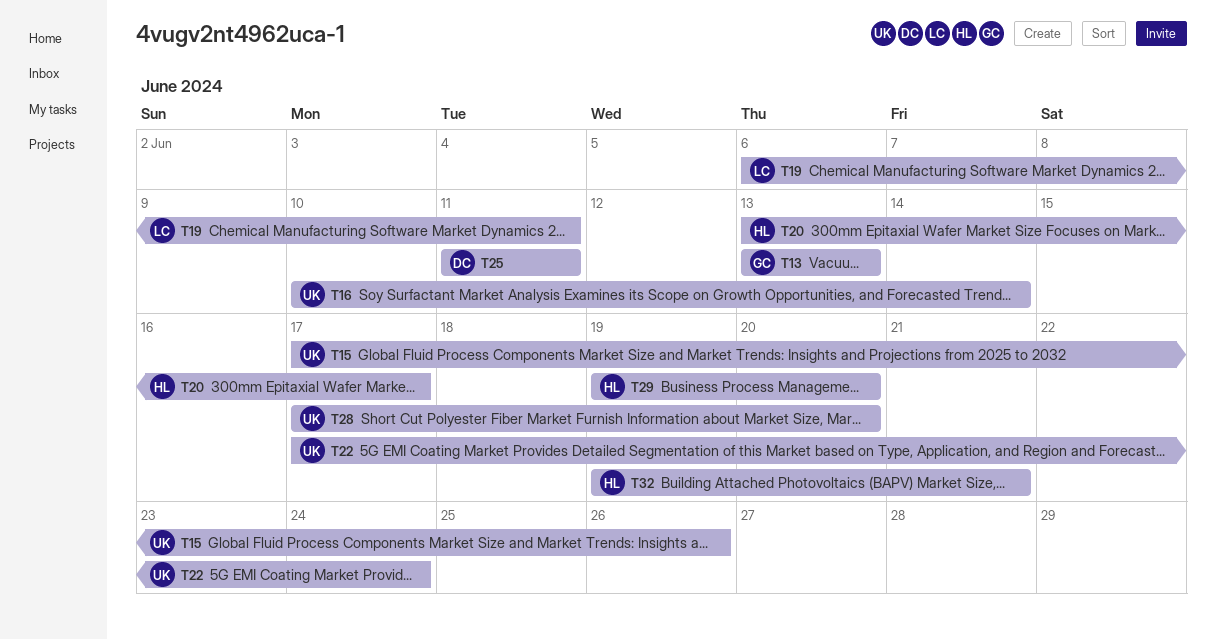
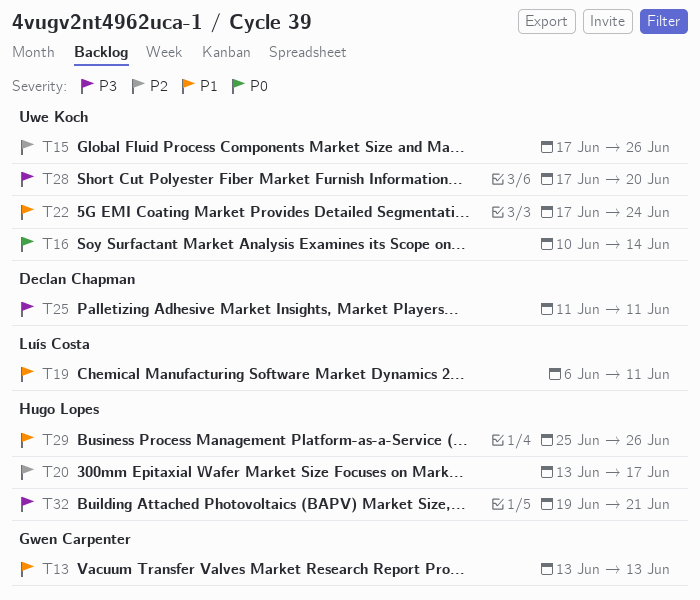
T29, start: Jun 19 -> Jun 25
T29, due: Jun 20 -> Jun 26

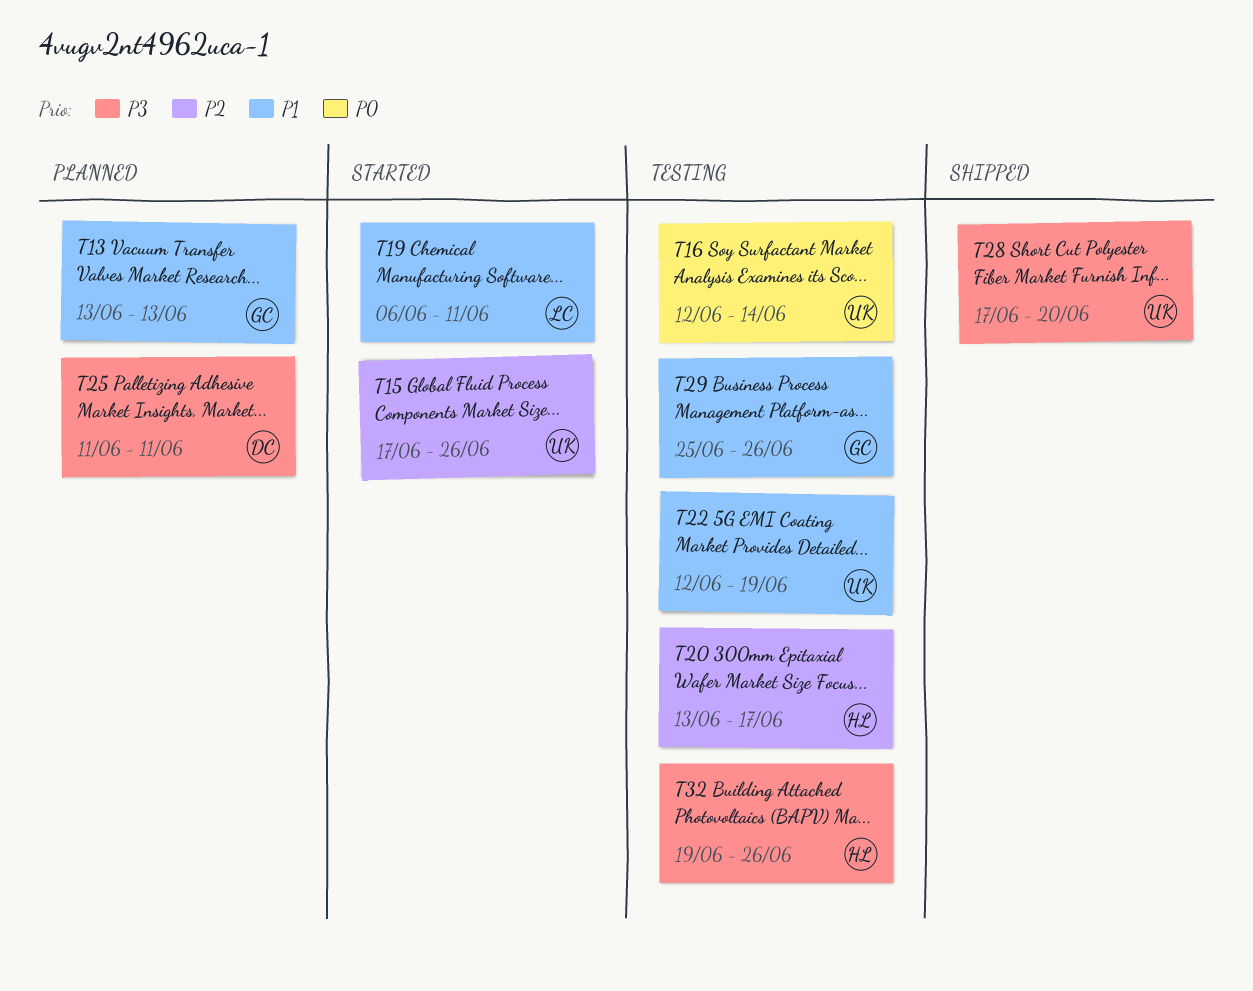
T16, start: Jun 10 -> Jun 12
T22, start: Jun 17 -> Jun 12
T22, due: Jun 24 -> Jun 19
T29, owner: Hugo Lopes -> Gwen Carpenter
T32, due: Jun 21 -> Jun 26

